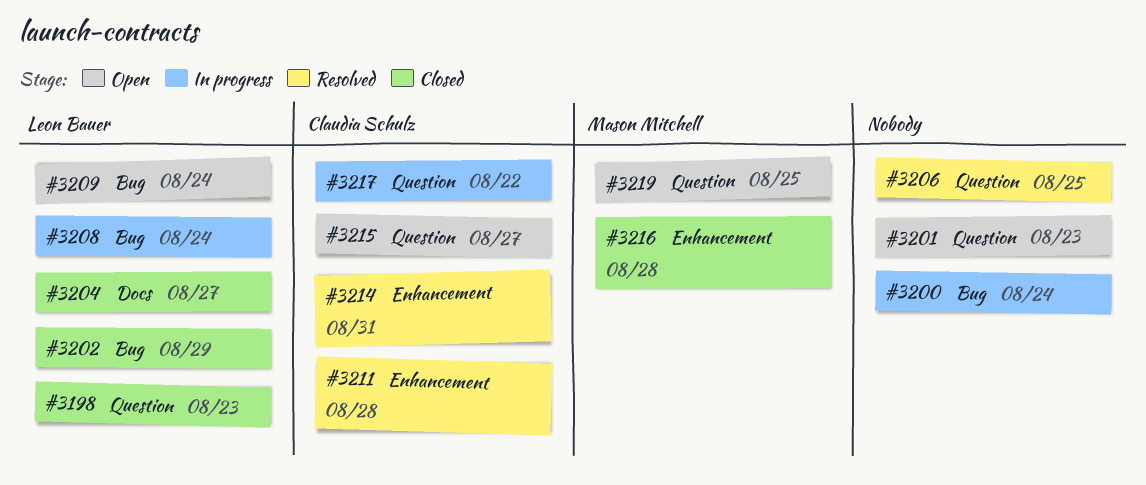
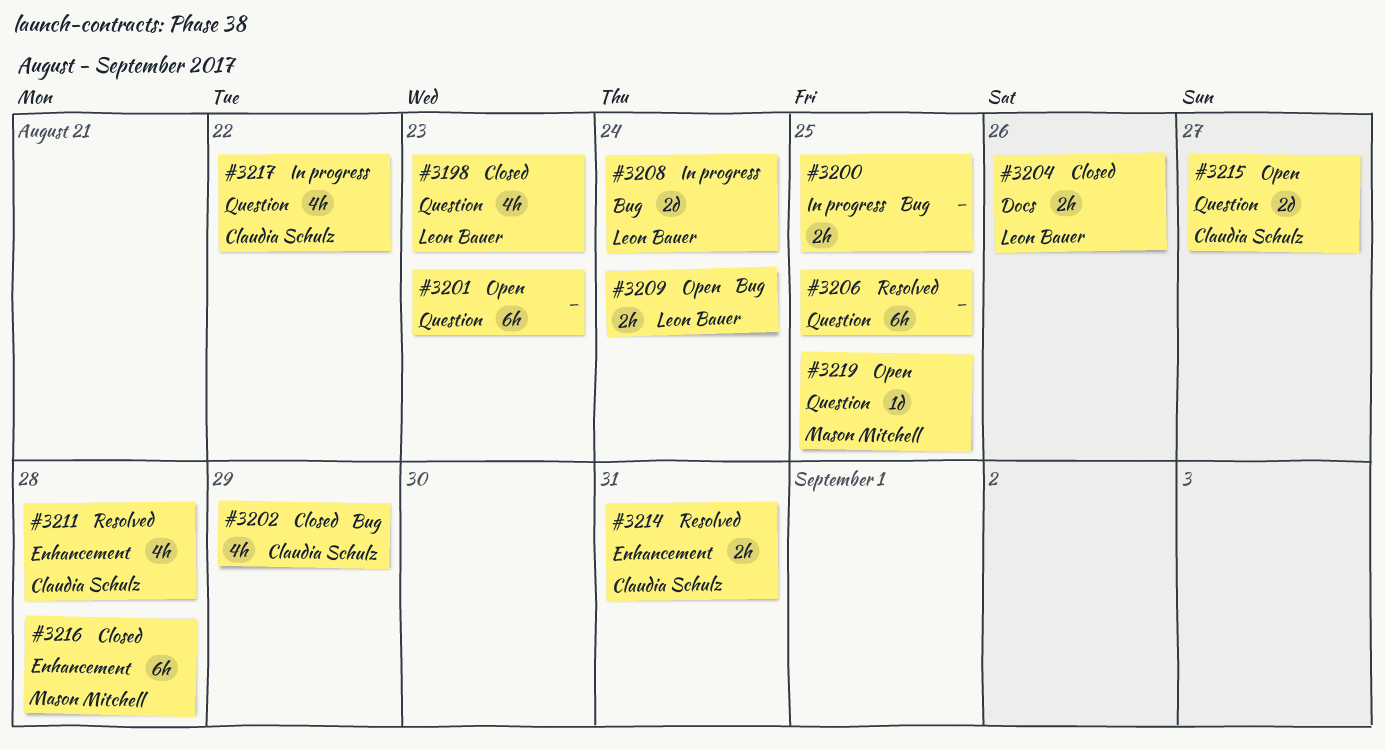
#3200, due: Aug 24 -> Aug 25
#3202, owner: Leon Bauer -> Claudia Schulz
#3204, due: Aug 27 -> Aug 26

